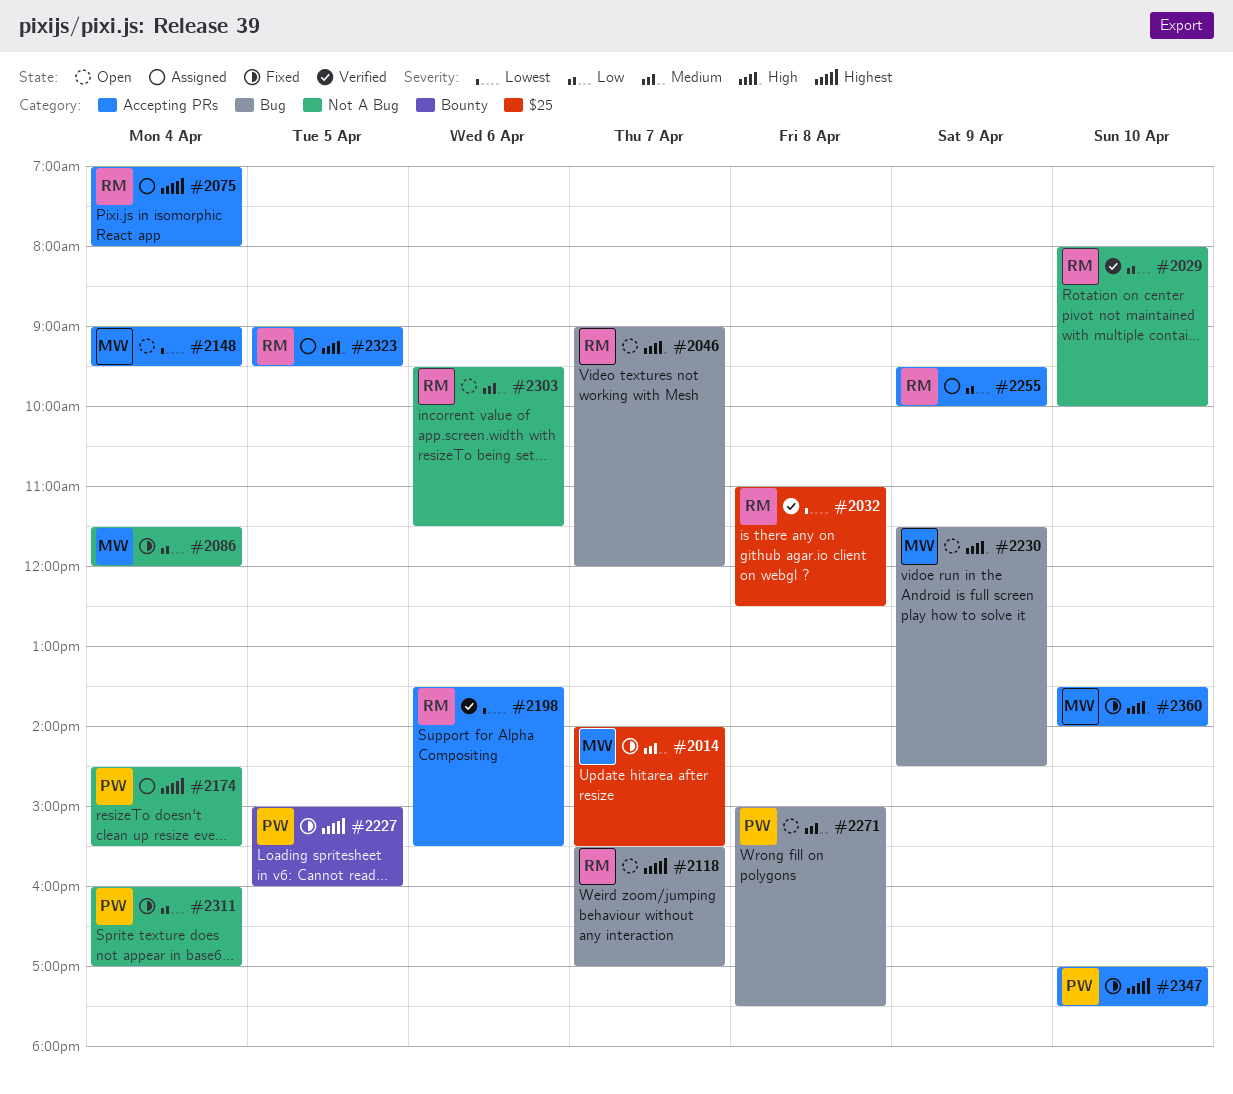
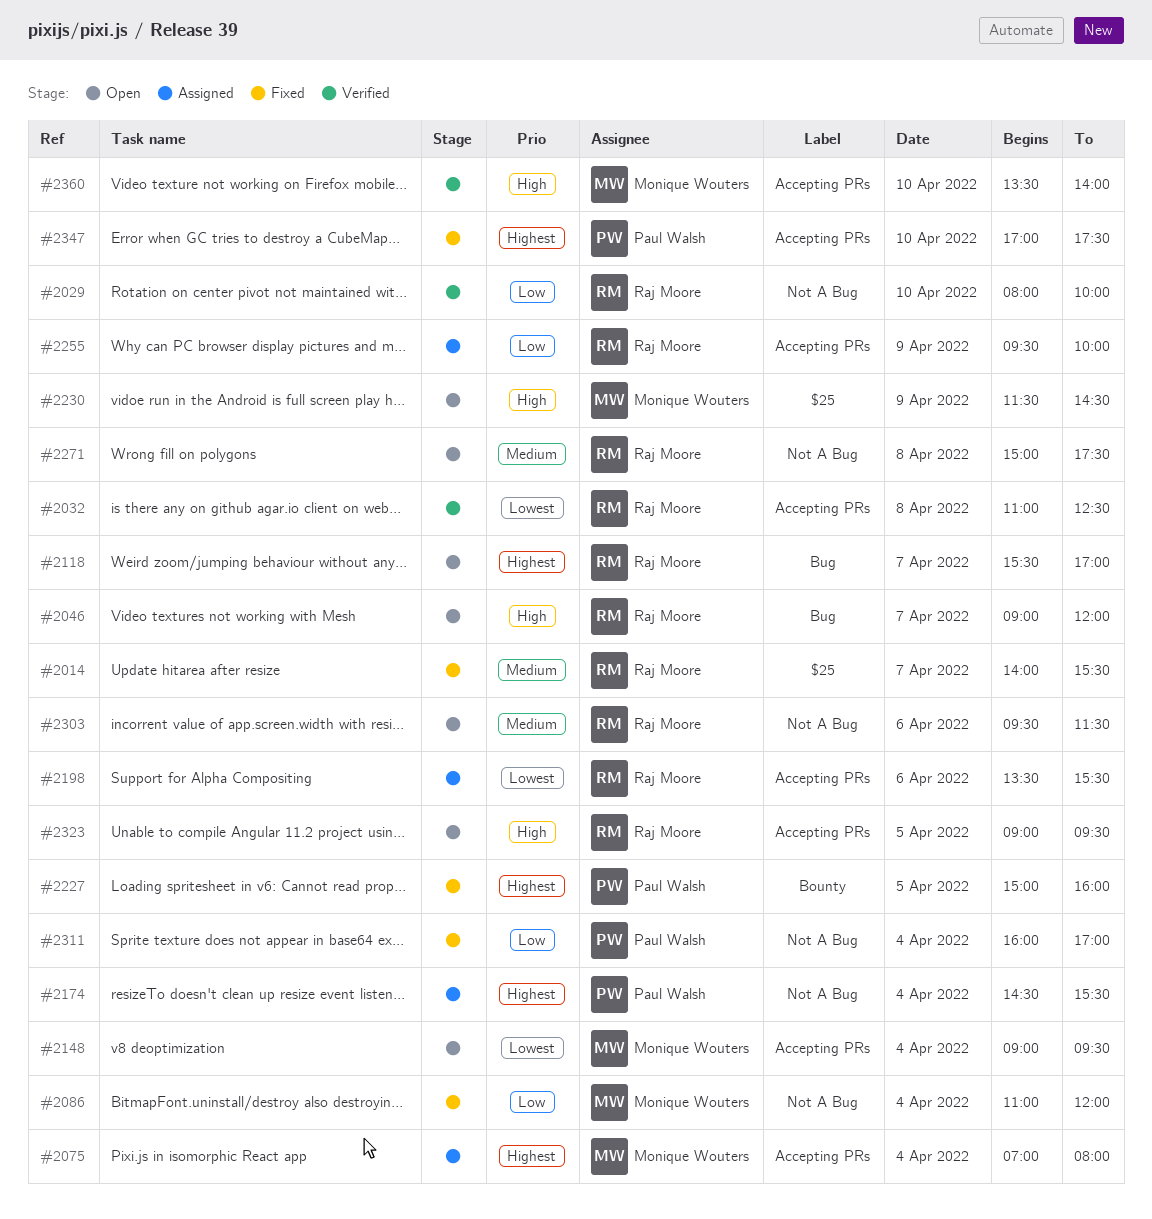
#2014, owner: Monique Wouters -> Raj Moore
#2032, label: $25 -> Accepting PRs
#2075, owner: Raj Moore -> Monique Wouters
#2086, begins: 11:30 -> 11:00
#2198, status: Verified -> Assigned
#2230, label: Bug -> $25
#2271, owner: Paul Walsh -> Raj Moore
#2271, label: Bug -> Not A Bug
#2323, status: Assigned -> Open
#2360, status: Fixed -> Verified

